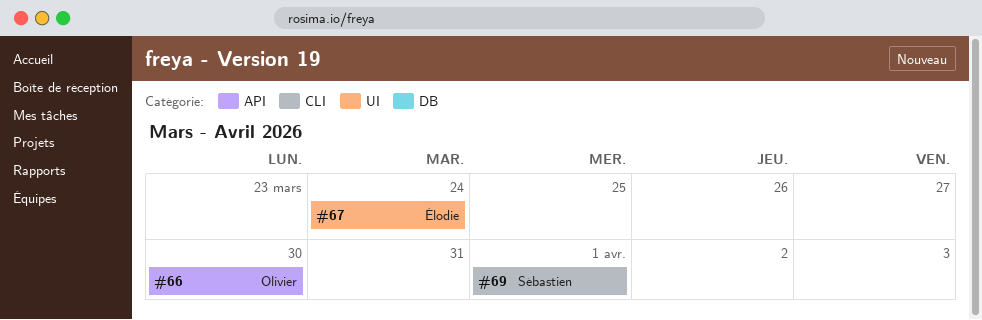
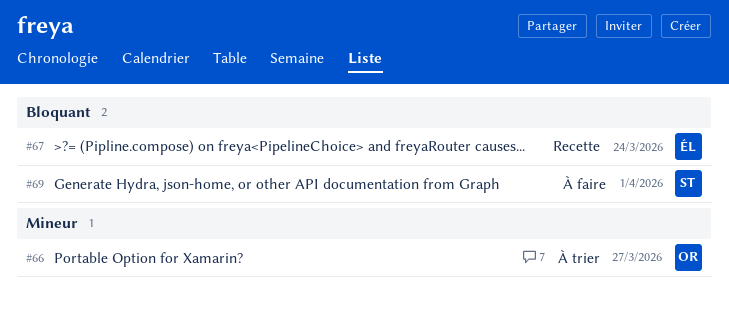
#66, due: Mar 30 -> Mar 27

